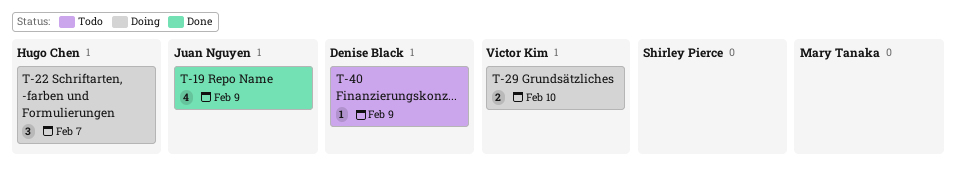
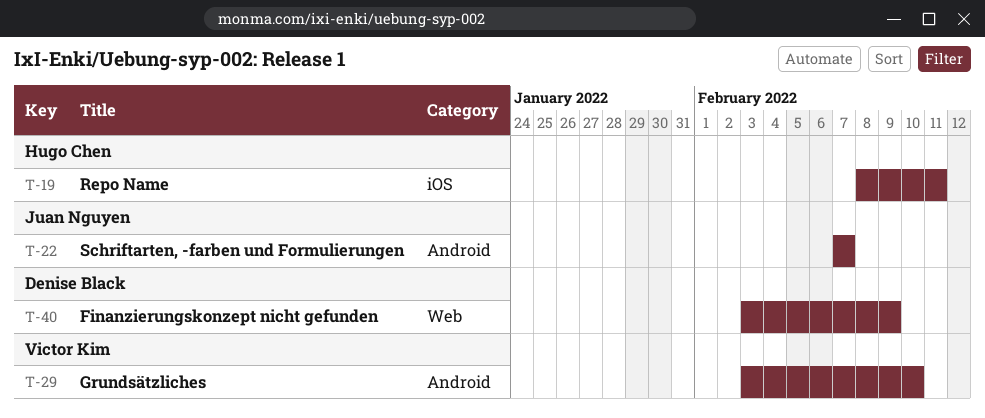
T-19, owner: Juan Nguyen -> Hugo Chen
T-19, due: Feb 9 -> Feb 11
T-22, owner: Hugo Chen -> Juan Nguyen

